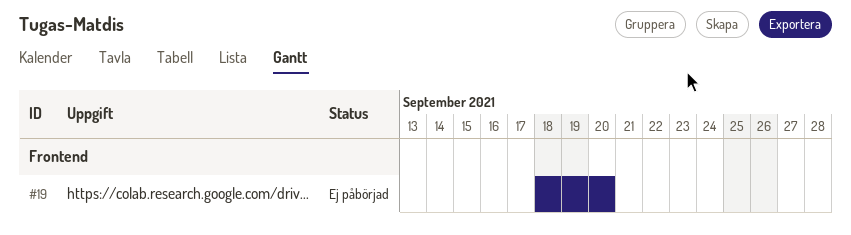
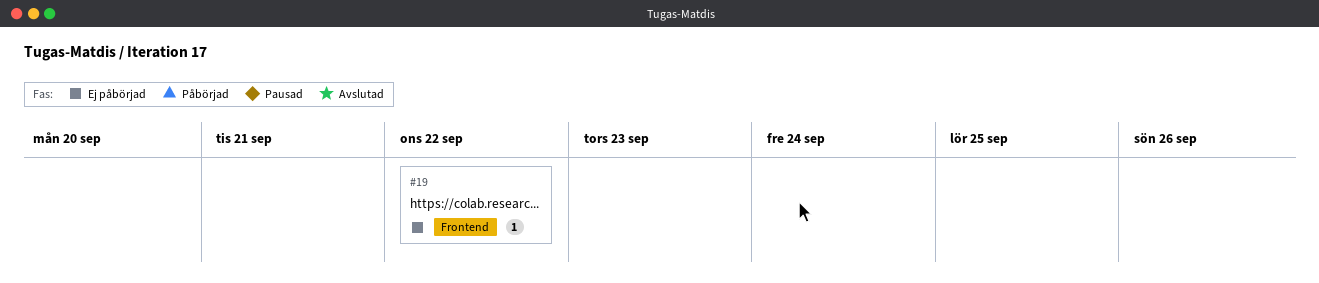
#19, due: Sep 20 -> Sep 22

